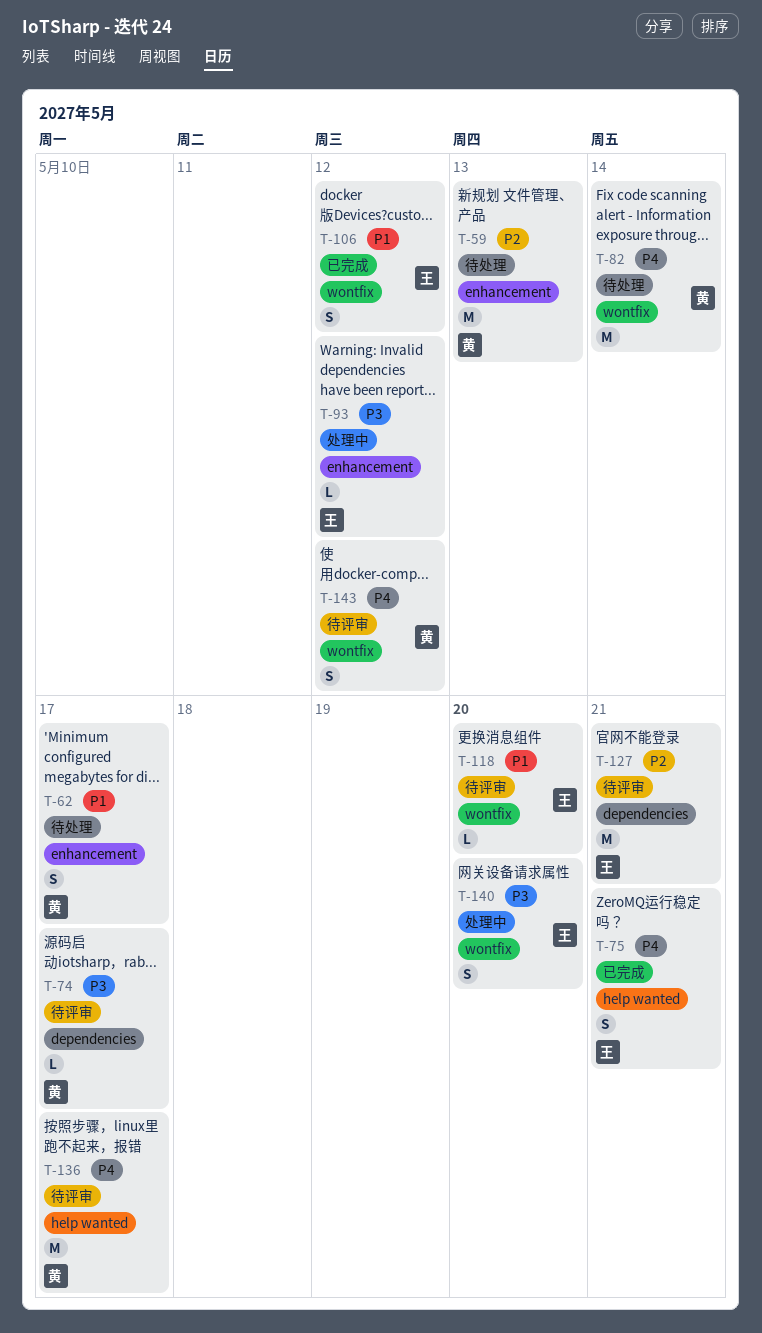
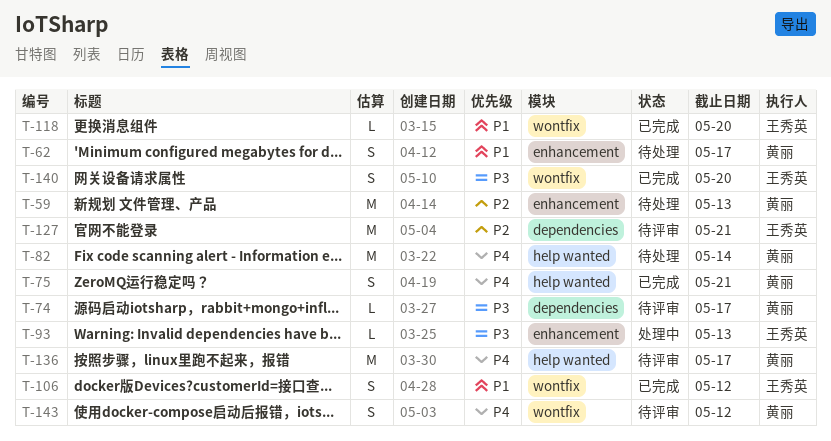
T-75, owner: 王秀英 -> 黄丽
T-82, label: wontfix -> help wanted
T-93, due: May 12 -> May 13
T-118, status: 待评审 -> 已完成
T-140, status: 处理中 -> 已完成

